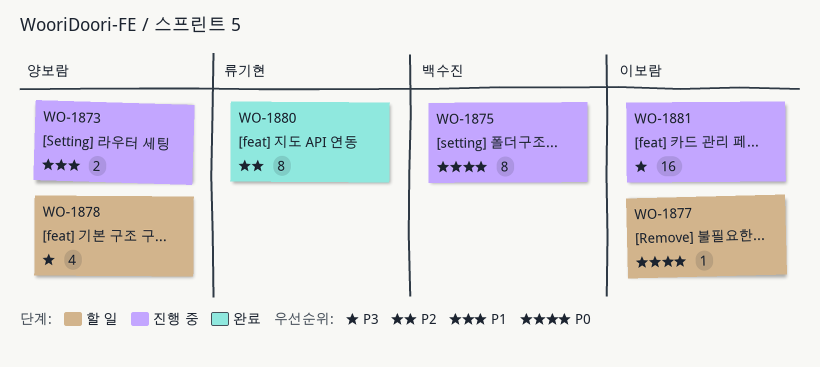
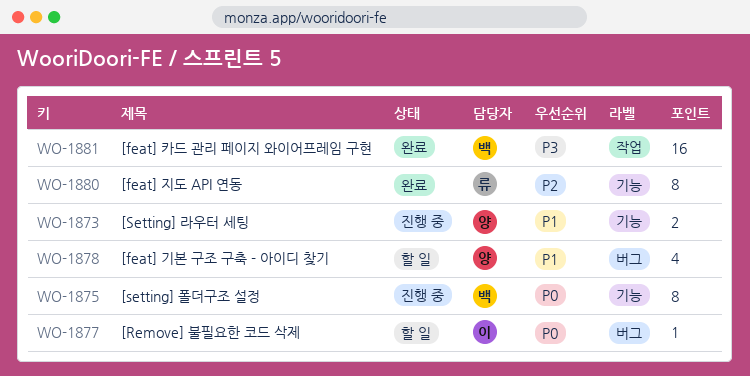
WO-1878, priority: P3 -> P1
WO-1881, status: 진행 중 -> 완료
WO-1881, owner: 이보람 -> 백수진

